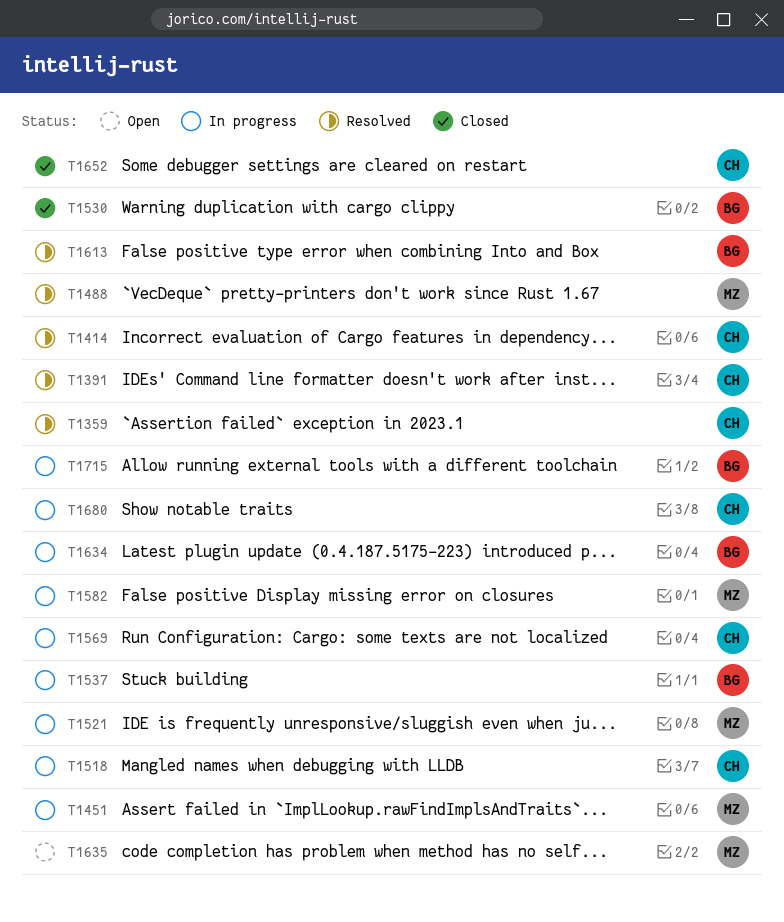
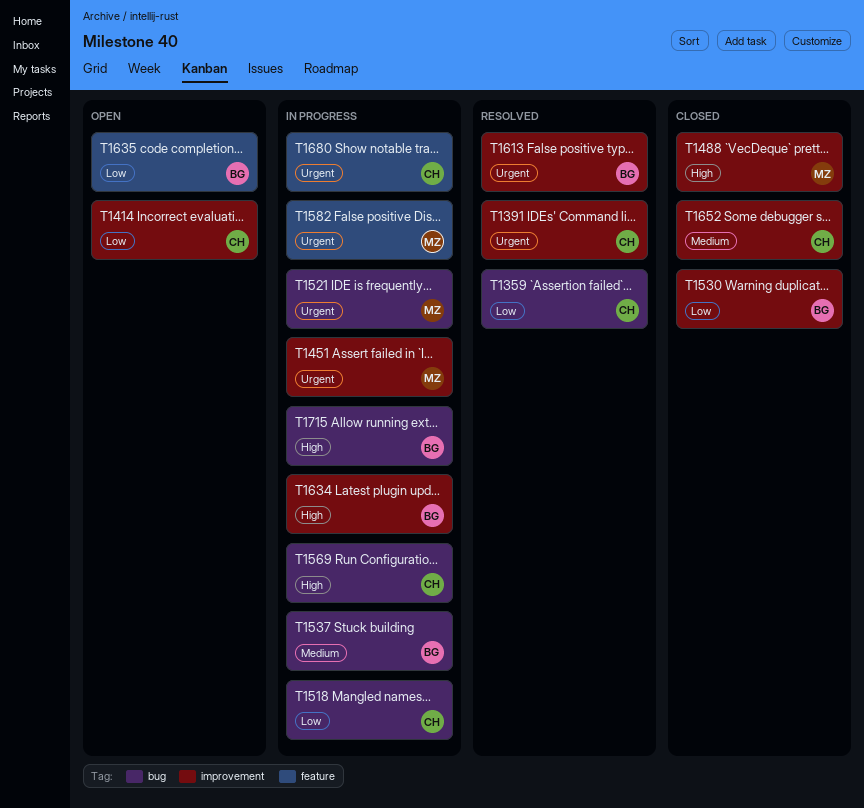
T1414, status: Resolved -> Open
T1488, status: Resolved -> Closed
T1635, owner: MZ -> BG

